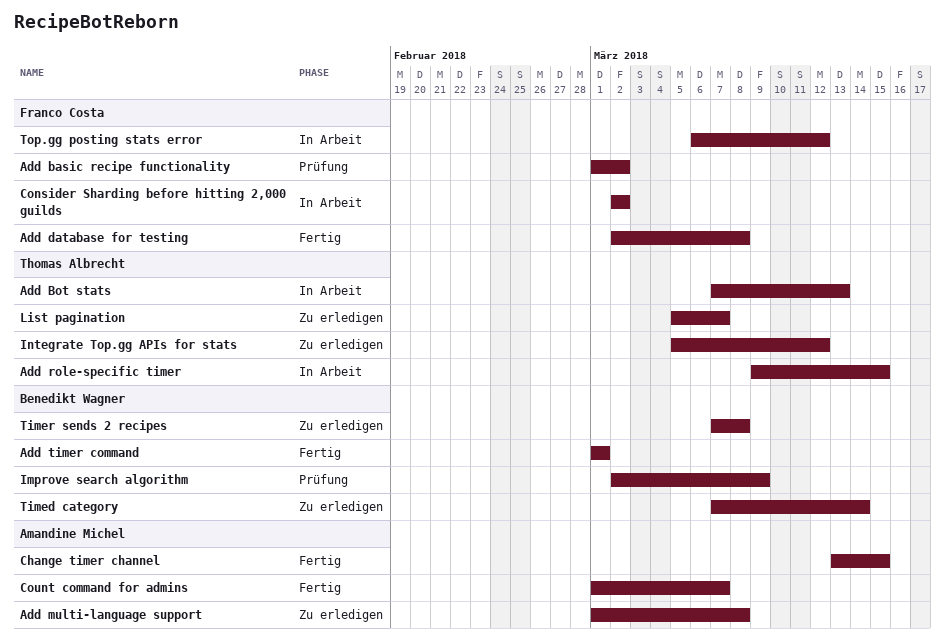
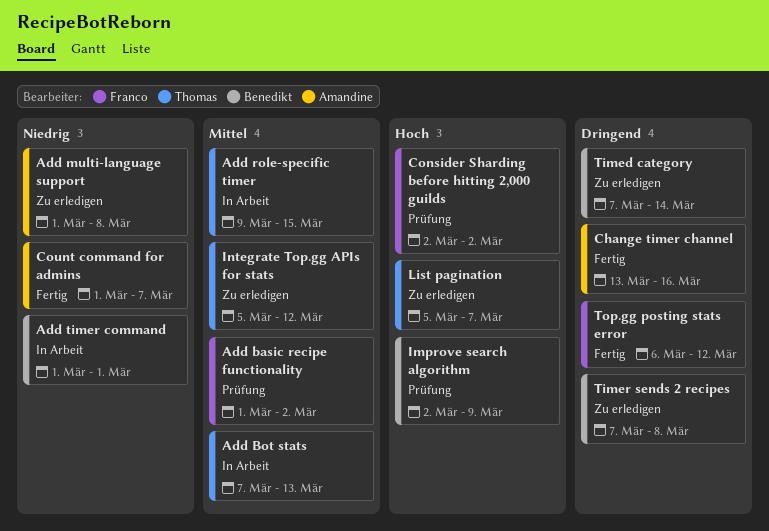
Add database for testing: present -> none
Add timer command, status: Fertig -> In Arbeit
Change timer channel, due: Mar 15 -> Mar 16
Consider Sharding before hitting 2,000 guilds, status: In Arbeit -> Prüfung
Top.gg posting stats error, status: In Arbeit -> Fertig

